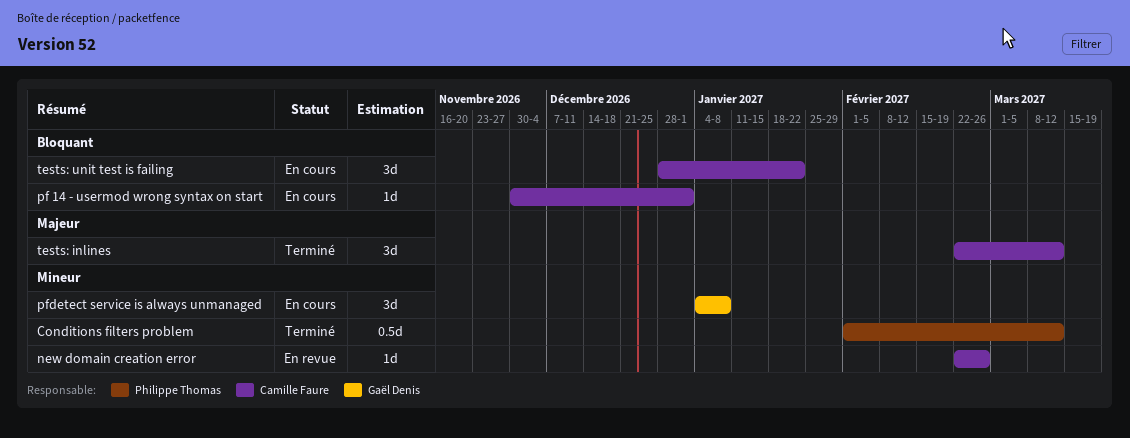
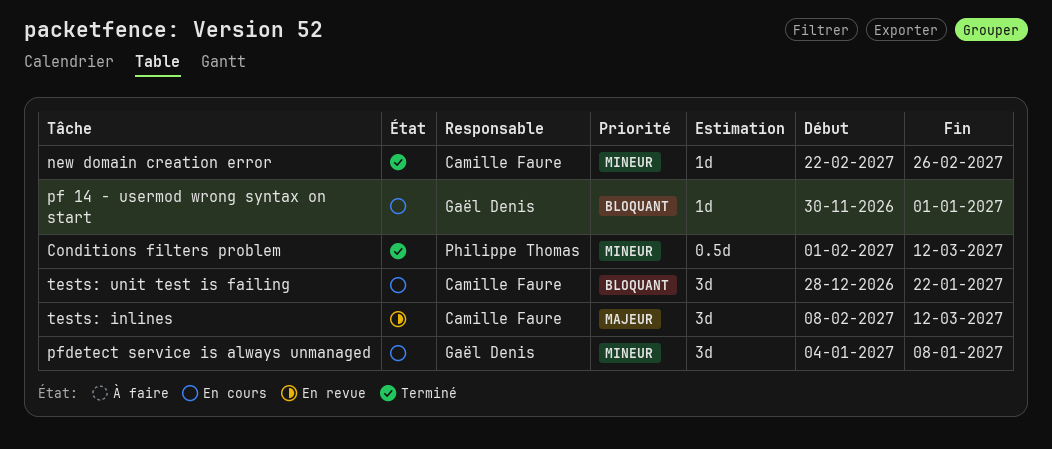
new domain creation error, status: En revue -> Terminé
pf 14 - usermod wrong syntax on start, owner: Camille Faure -> Gaël Denis
tests: inlines, status: Terminé -> En revue
tests: inlines, start: Feb 22 -> Feb 8

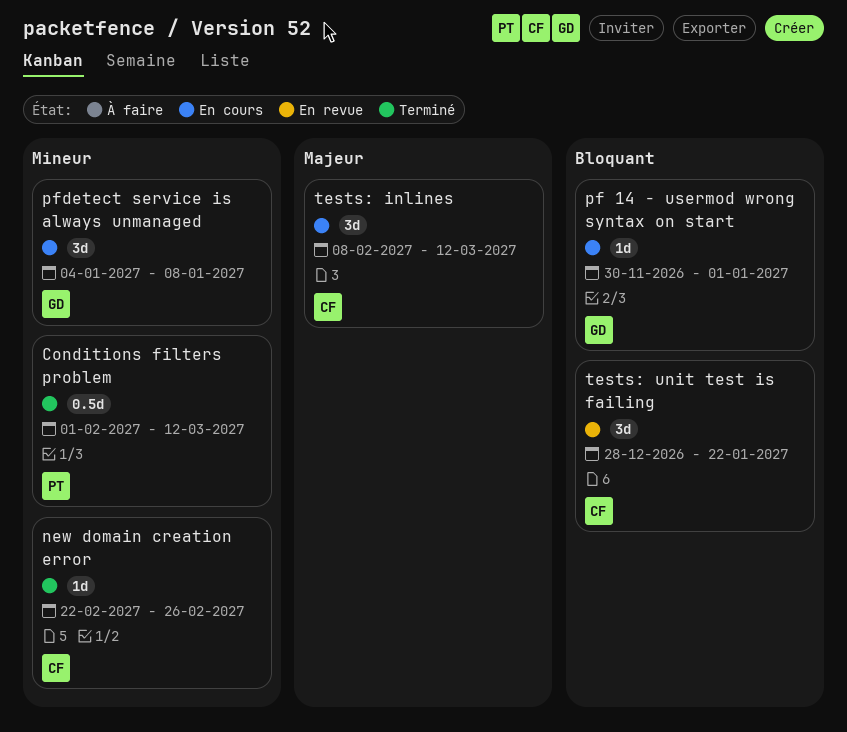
tests: inlines, status: En revue -> En cours
tests: unit test is failing, status: En cours -> En revue

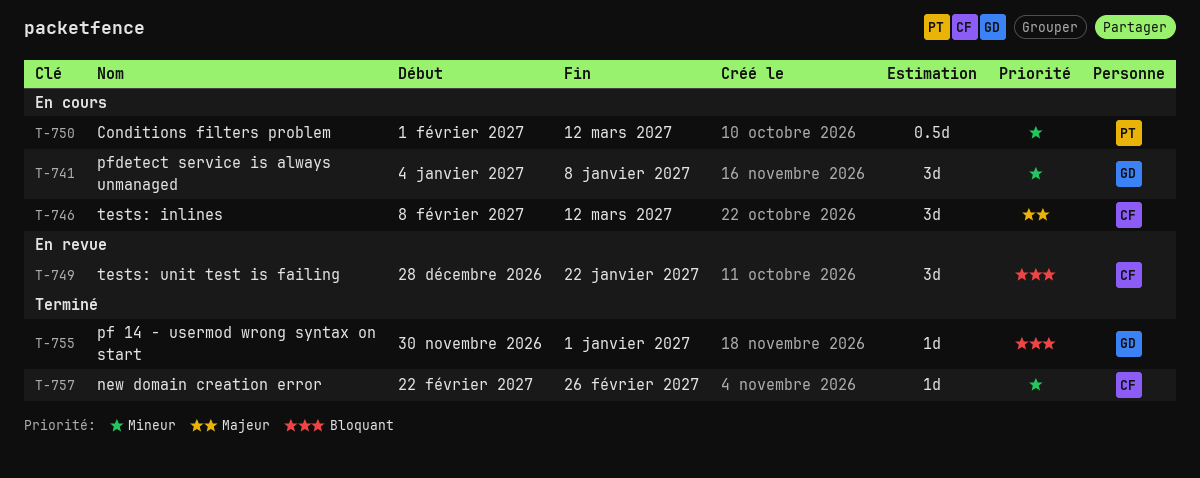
Conditions filters problem, status: Terminé -> En cours
pf 14 - usermod wrong syntax on start, status: En cours -> Terminé

